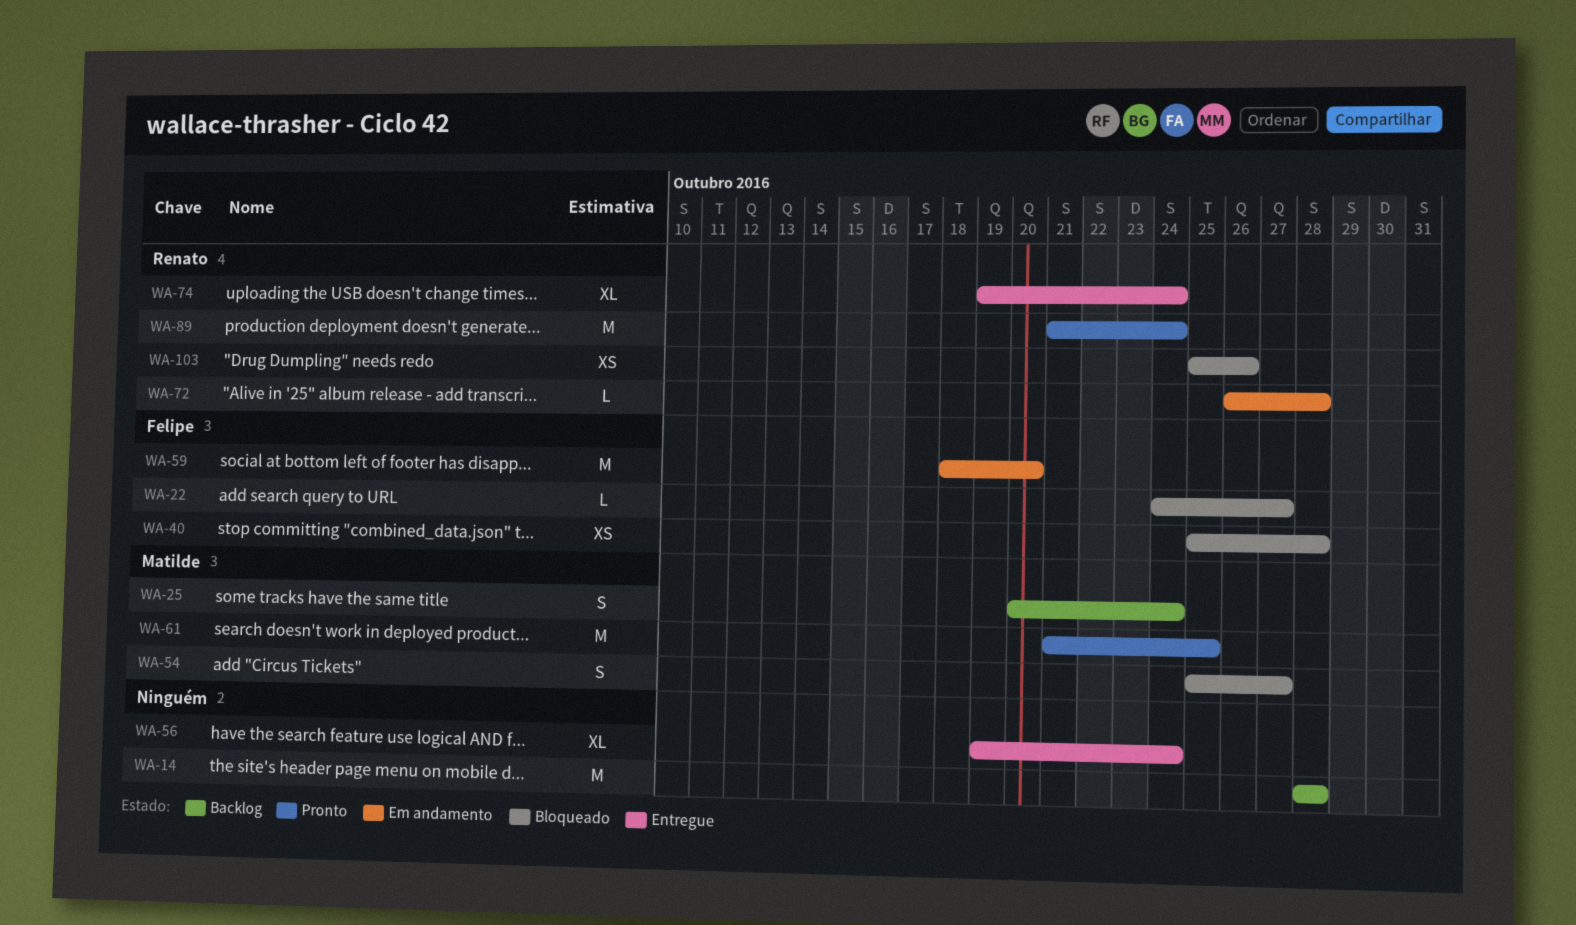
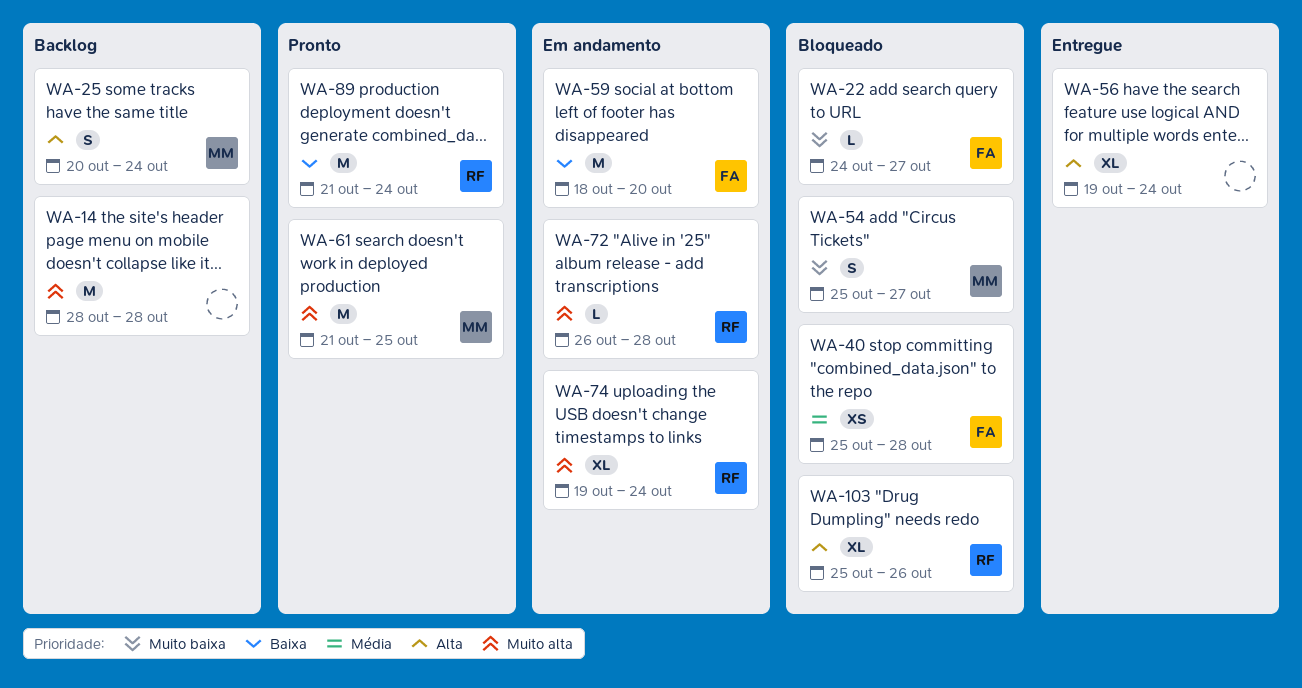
WA-74, status: Entregue -> Em andamento
WA-103, estimate: XS -> XL

